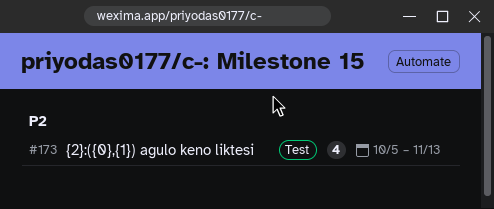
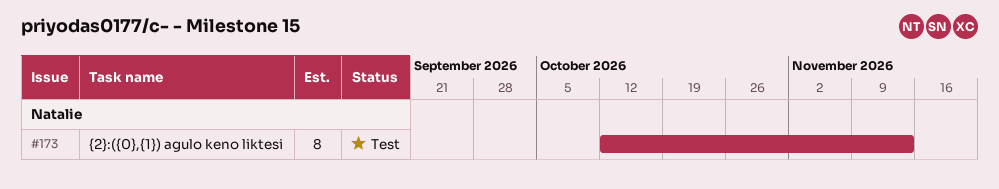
#173, estimate: 4 -> 8
#173, start: Oct 5 -> Oct 12

